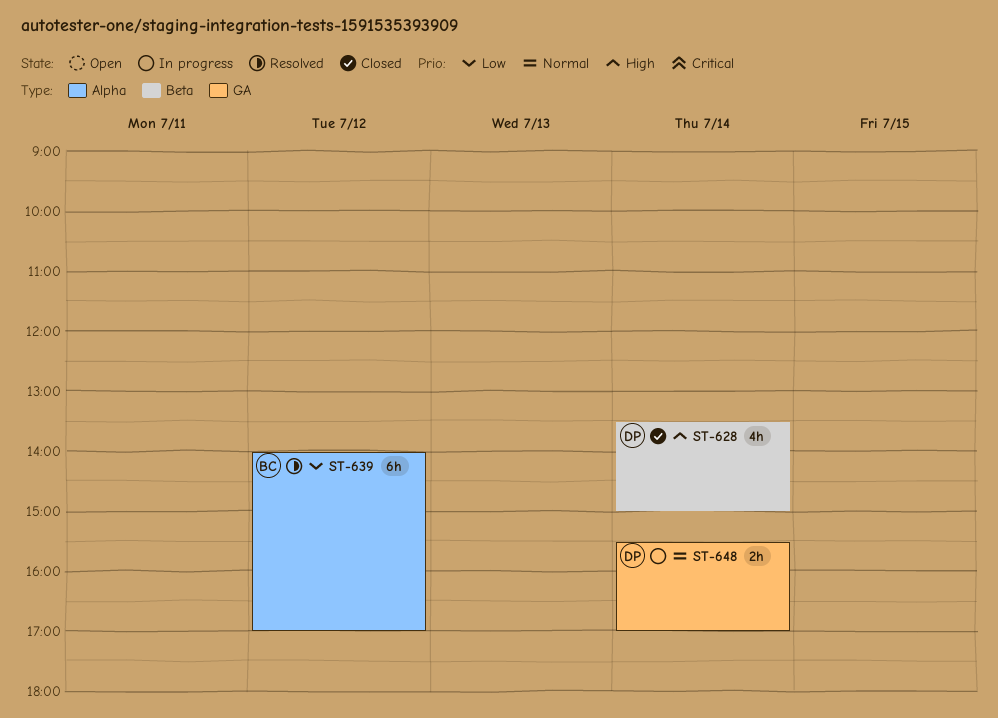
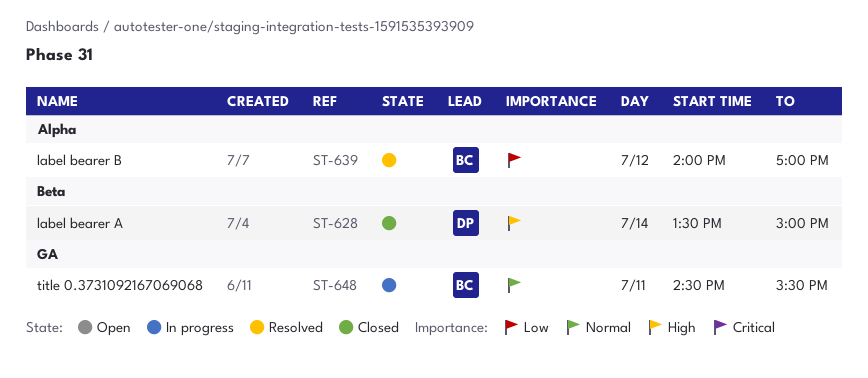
ST-648, owner: DP -> BC
ST-648, day: Jul 14 -> Jul 11
ST-648, begins: 15:30 -> 14:30
ST-648, ends: 17:00 -> 15:30

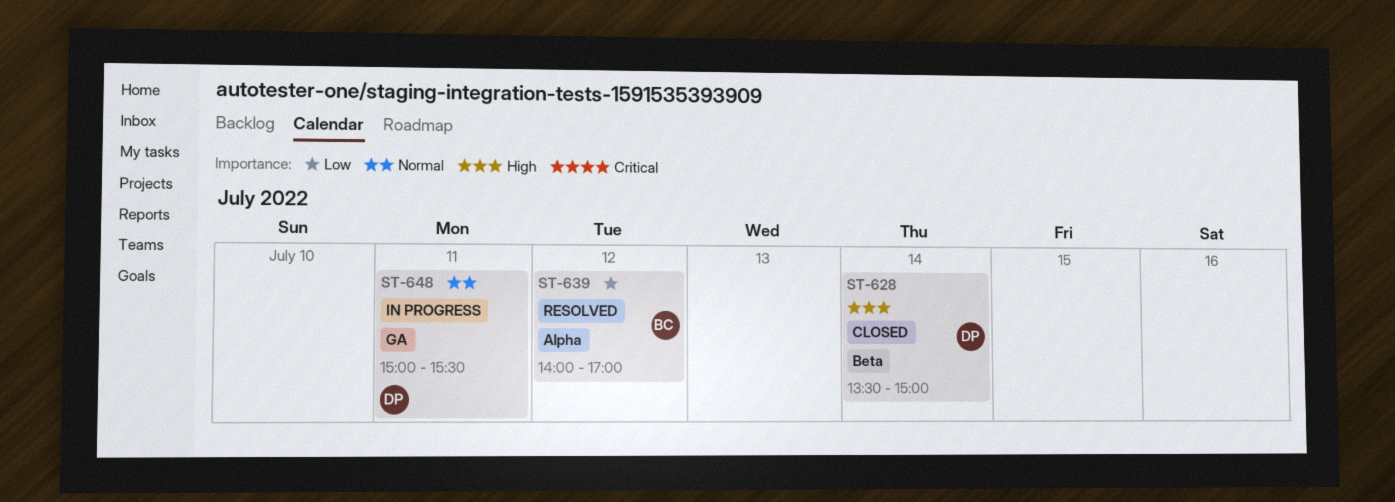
ST-648, owner: BC -> DP
ST-648, begins: 14:30 -> 15:00

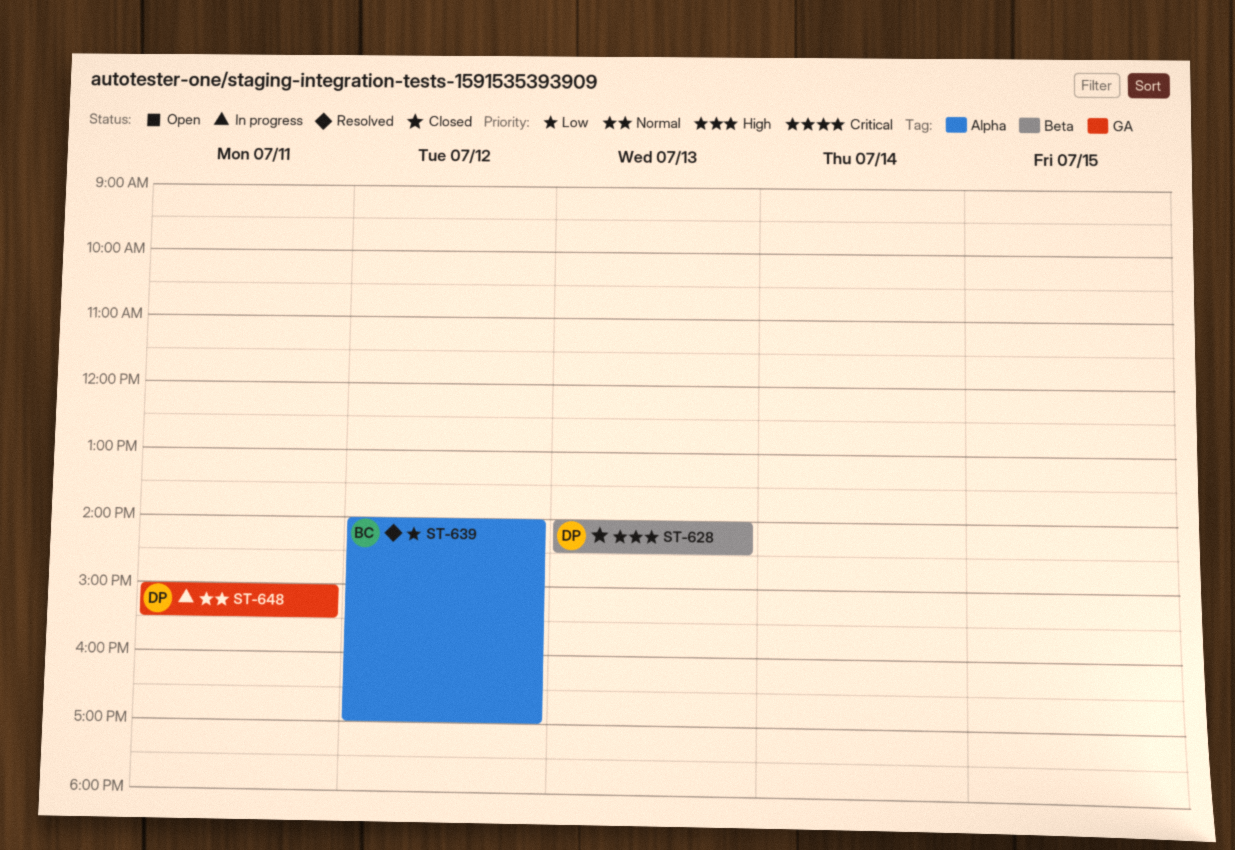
ST-628, day: Jul 14 -> Jul 13
ST-628, begins: 13:30 -> 14:00
ST-628, ends: 15:00 -> 14:30

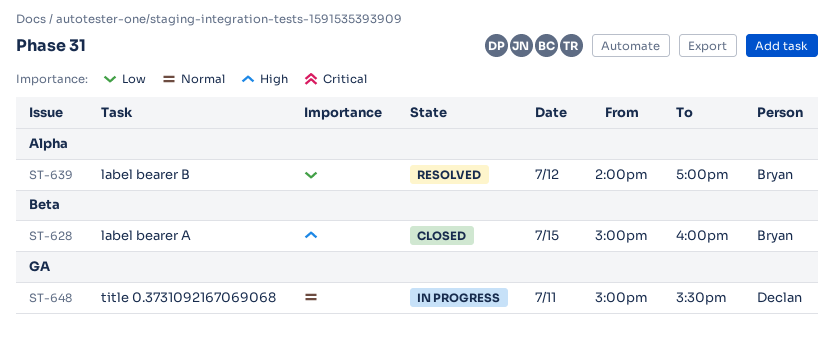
ST-628, owner: Declan -> Bryan
ST-628, day: Jul 13 -> Jul 15
ST-628, begins: 14:00 -> 15:00
ST-628, ends: 14:30 -> 16:00

